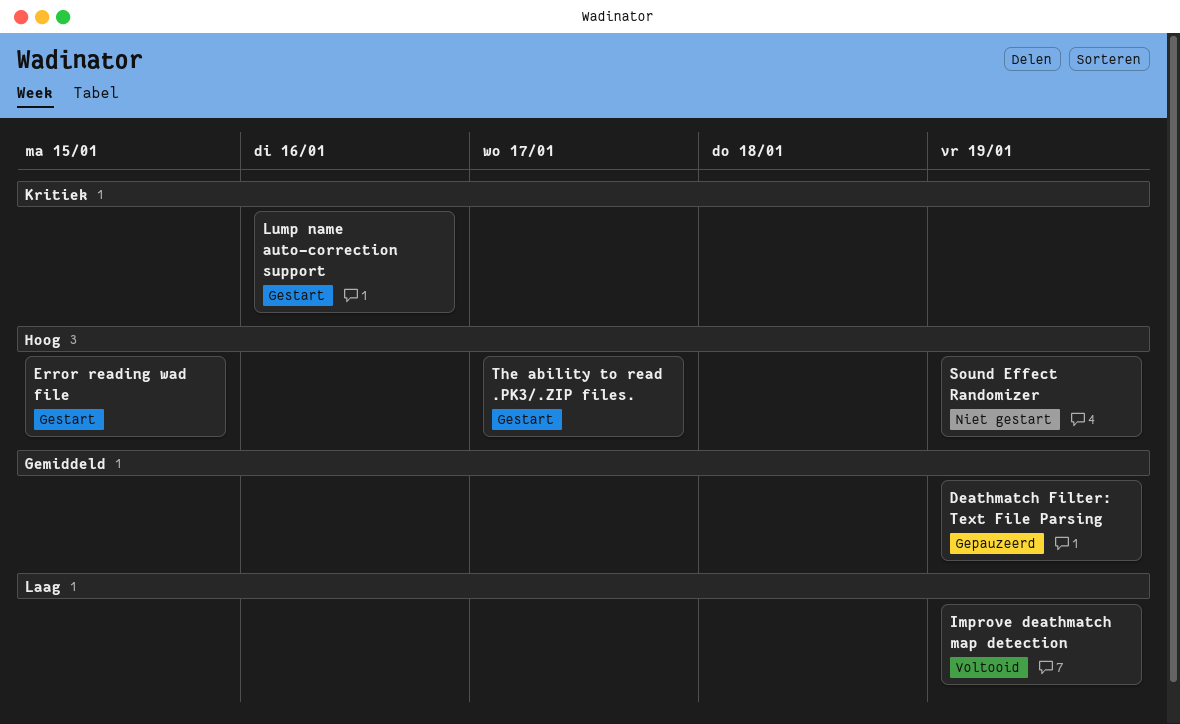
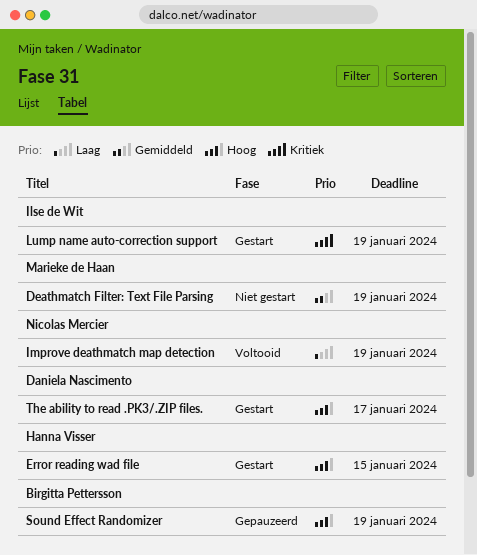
Deathmatch Filter: Text File Parsing, status: Gepauzeerd -> Niet gestart
Lump name auto-correction support, due: Jan 16 -> Jan 19
Sound Effect Randomizer, status: Niet gestart -> Gepauzeerd

